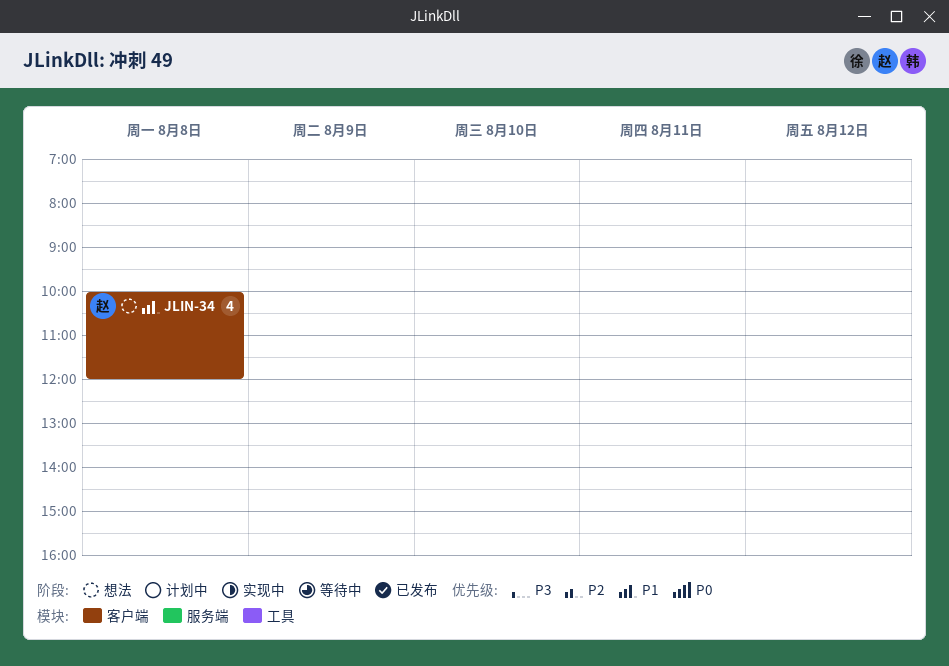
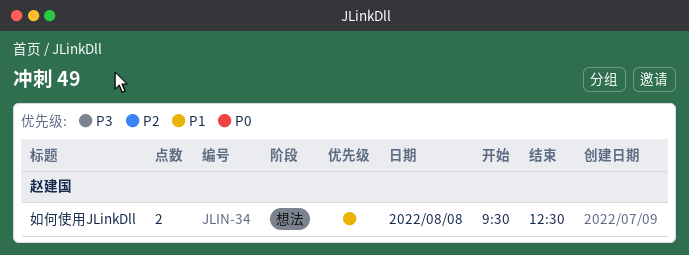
JLIN-34, estimate: 4 -> 2
JLIN-34, begins: 10:00 -> 09:30
JLIN-34, ends: 12:00 -> 12:30

